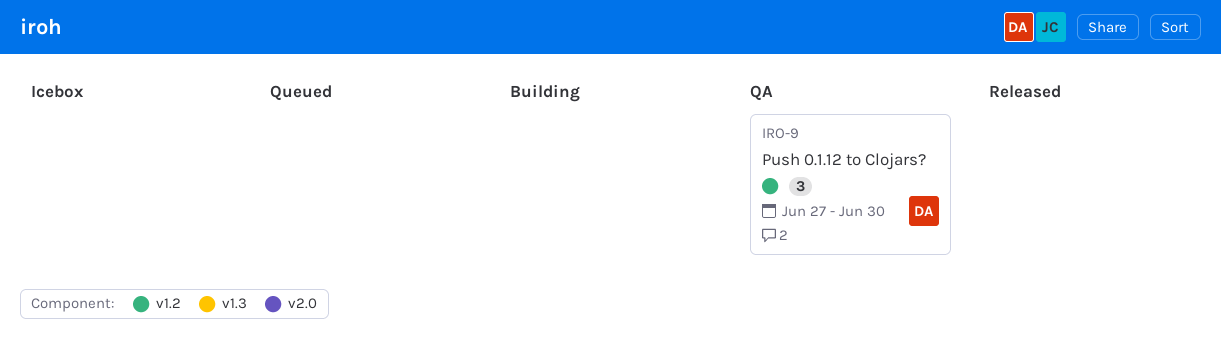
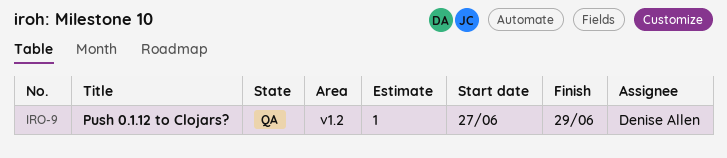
IRO-9, estimate: 3 -> 1
IRO-9, due: Jun 30 -> Jun 29

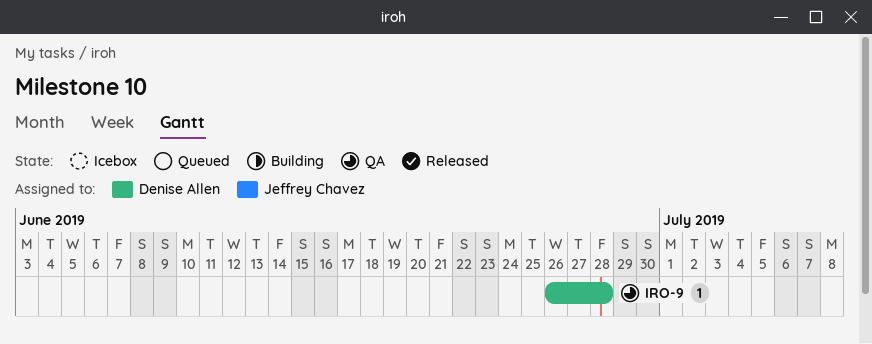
IRO-9, start: Jun 27 -> Jun 26
IRO-9, due: Jun 29 -> Jun 28

